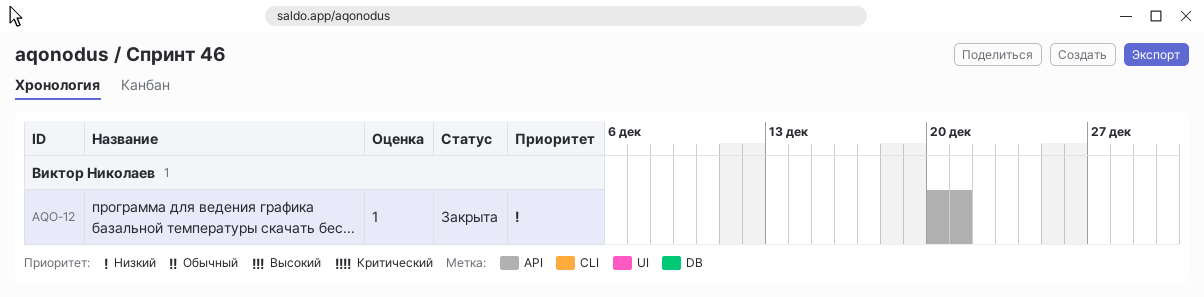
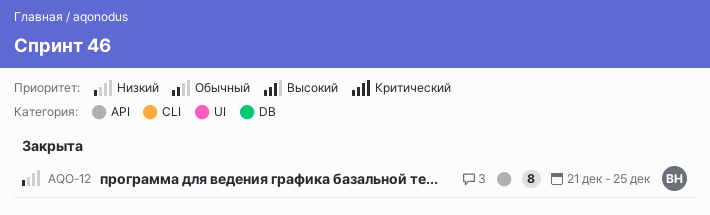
AQO-12, estimate: 1 -> 8
AQO-12, start: Dec 20 -> Dec 21
AQO-12, due: Dec 21 -> Dec 25

